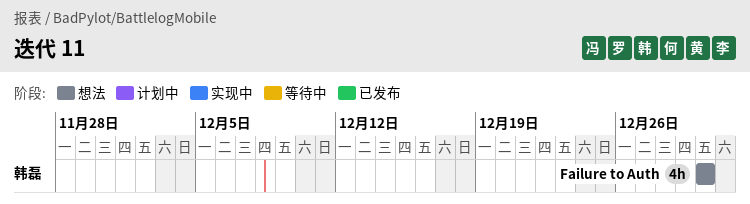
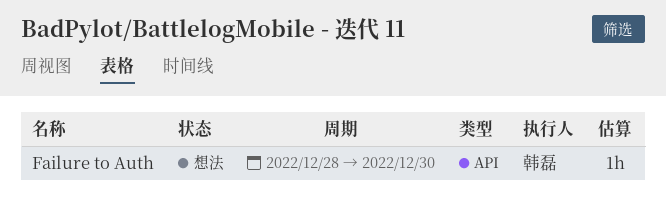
Failure to Auth, estimate: 4h -> 1h
Failure to Auth, start: Dec 30 -> Dec 28

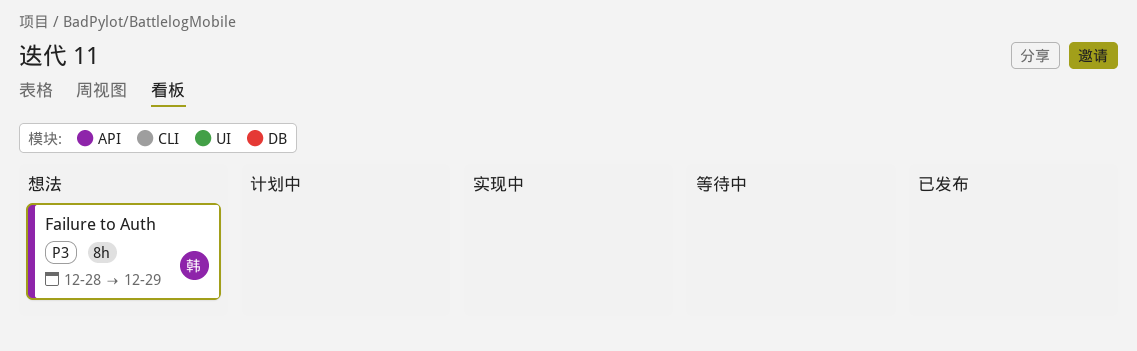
Failure to Auth, estimate: 1h -> 8h
Failure to Auth, due: Dec 30 -> Dec 29

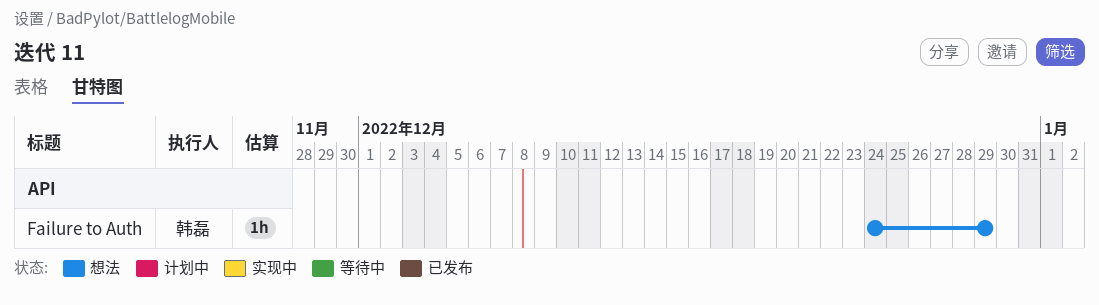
Failure to Auth, estimate: 8h -> 1h
Failure to Auth, start: Dec 28 -> Dec 24

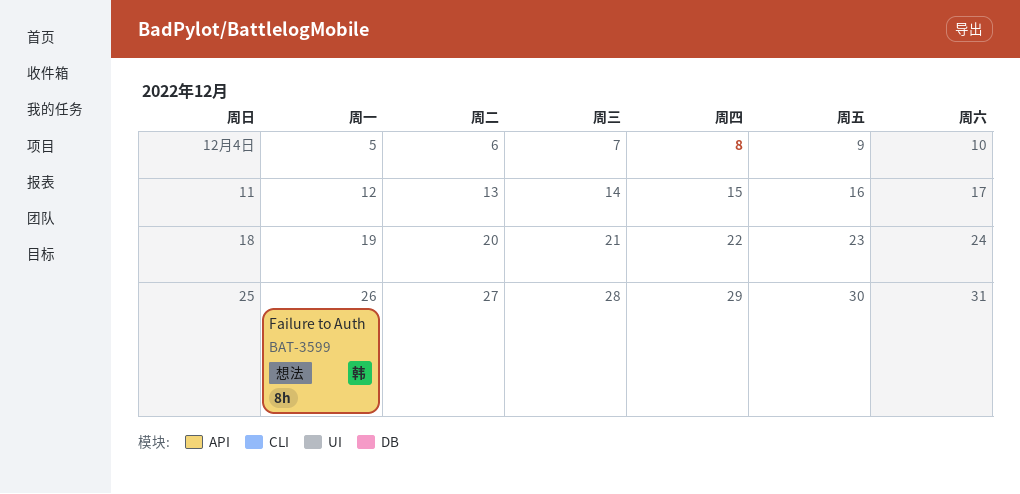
Failure to Auth, estimate: 1h -> 8h
Failure to Auth, due: Dec 29 -> Dec 26

